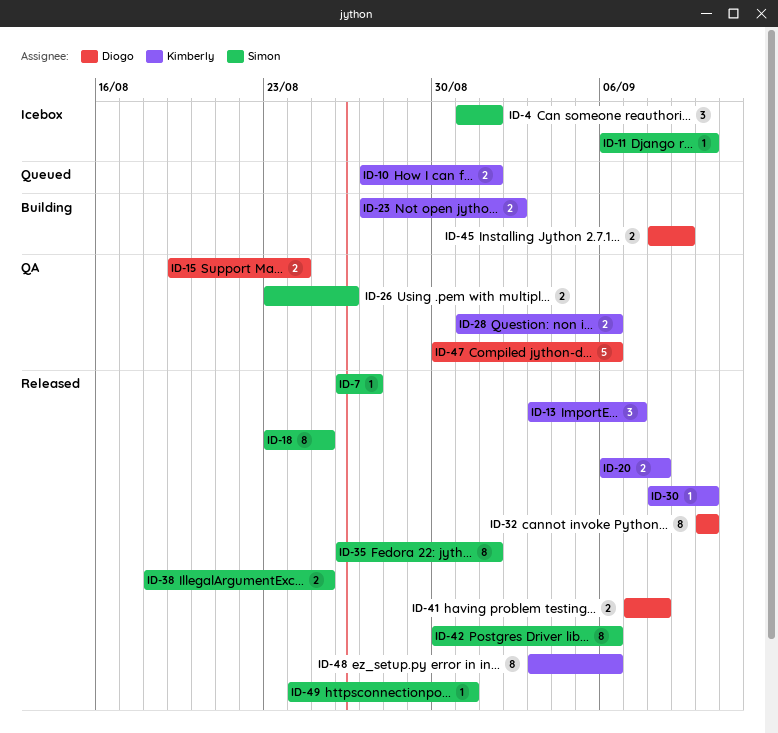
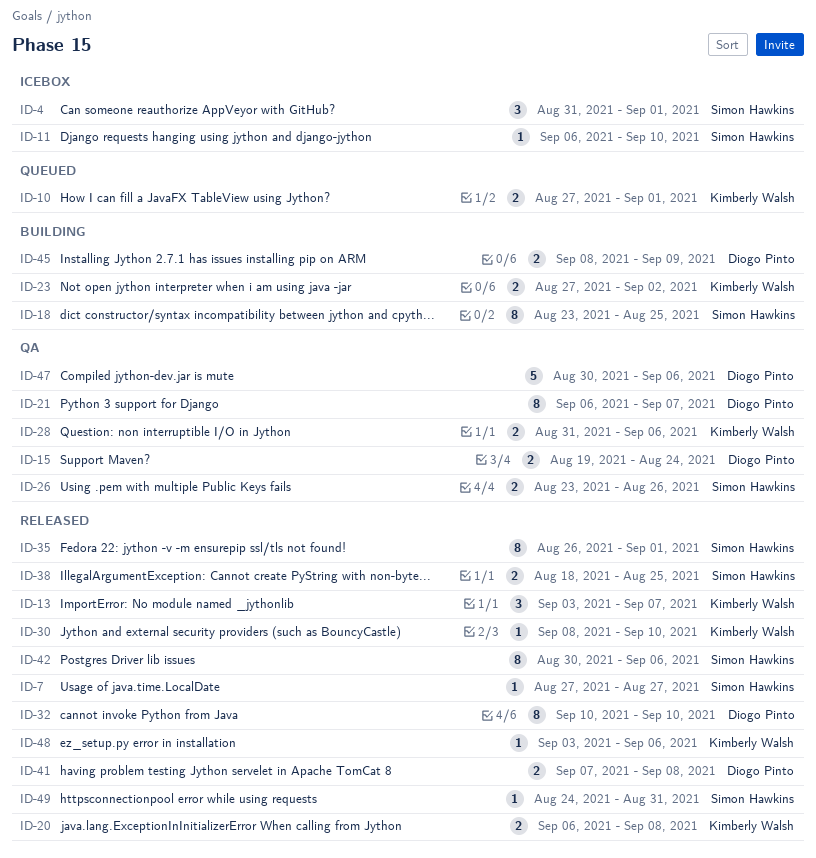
ID-7, start: Aug 26 -> Aug 27
ID-18, status: Released -> Building
ID-21: none -> present
ID-48, estimate: 8 -> 1

